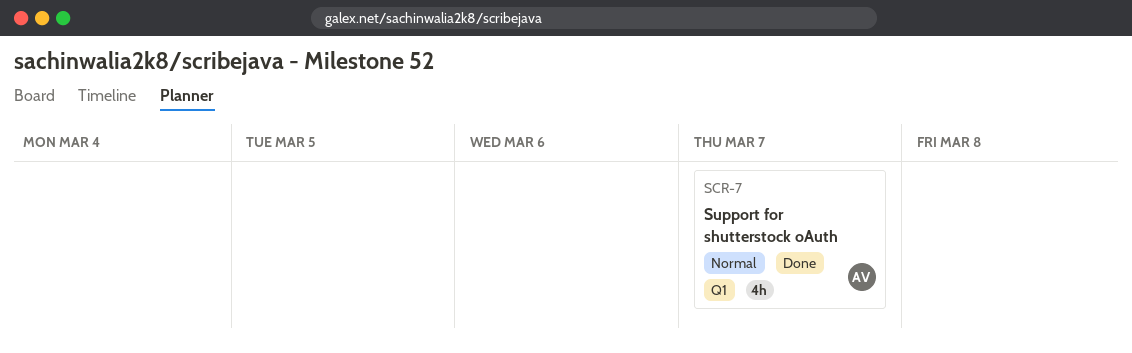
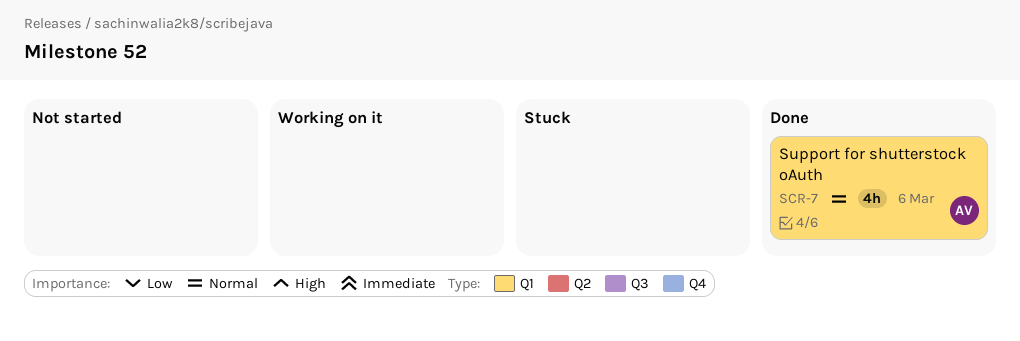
SCR-7, due: Mar 7 -> Mar 6

